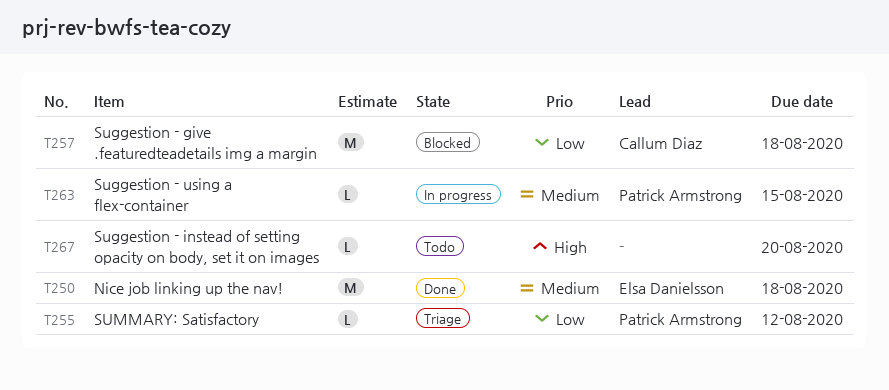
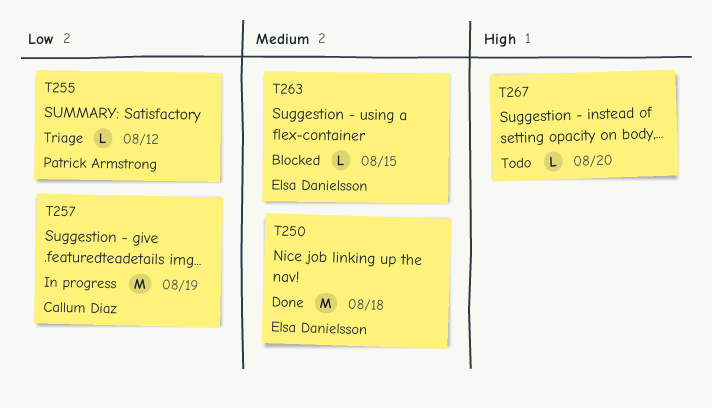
T257, status: Blocked -> In progress
T257, due: Aug 18 -> Aug 19
T263, status: In progress -> Blocked
T263, owner: Patrick Armstrong -> Elsa Danielsson

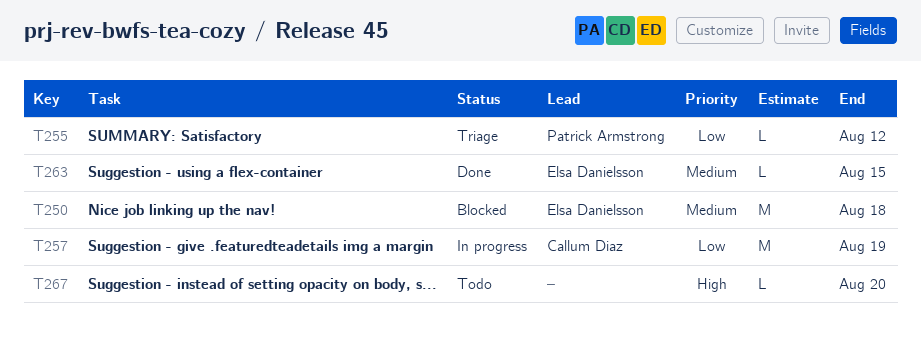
T250, status: Done -> Blocked
T263, status: Blocked -> Done

